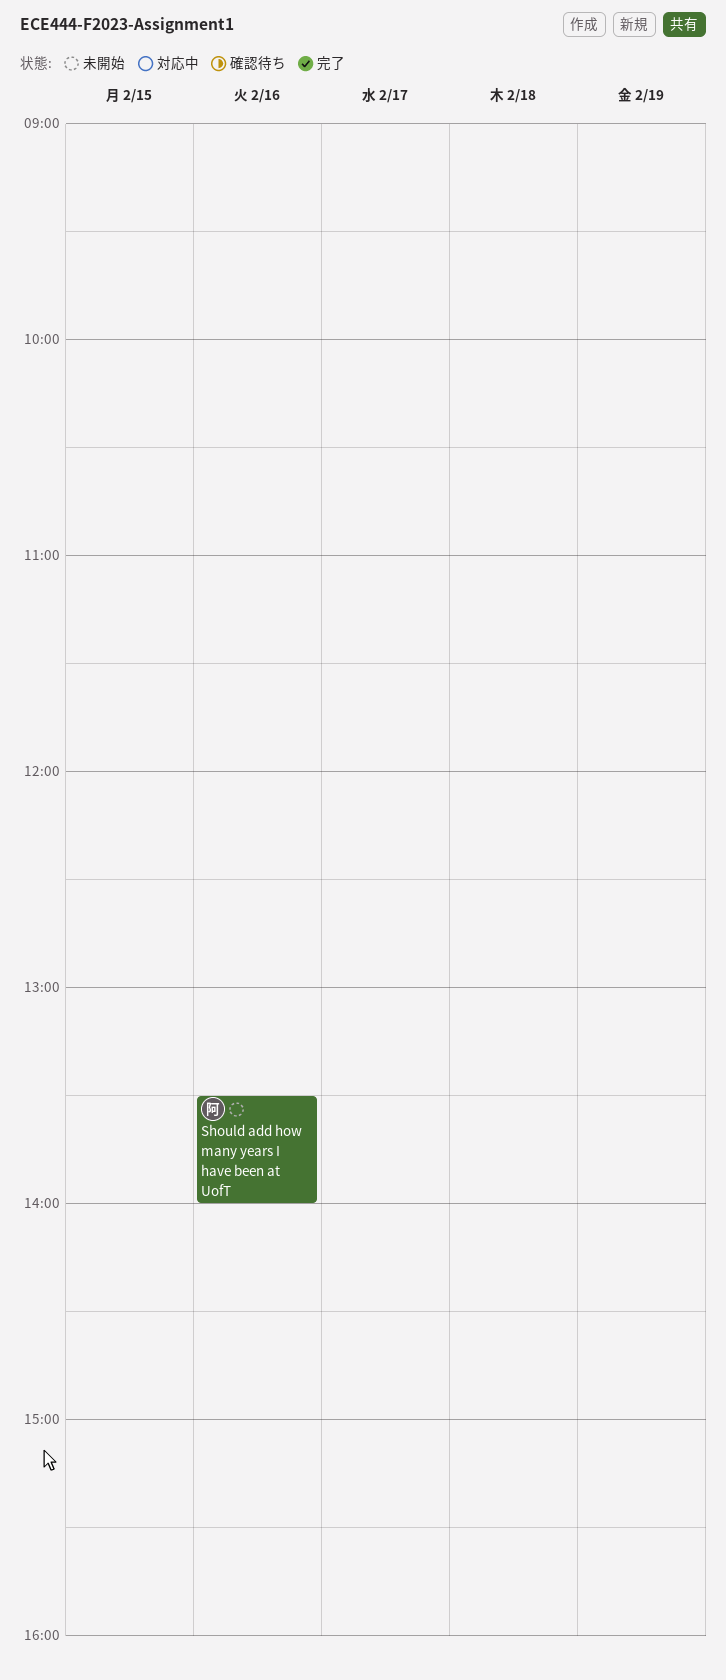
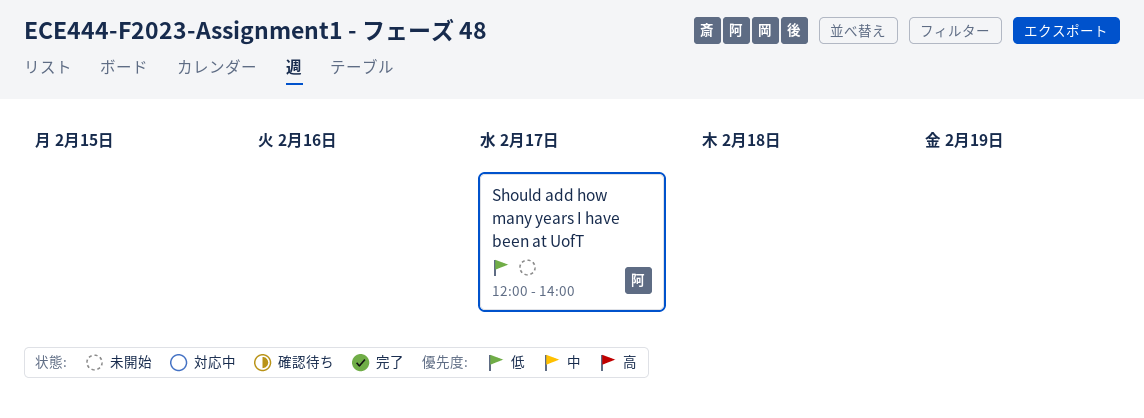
Should add how many years I have been at UofT, day: Feb 16 -> Feb 17
Should add how many years I have been at UofT, begins: 13:30 -> 12:00

